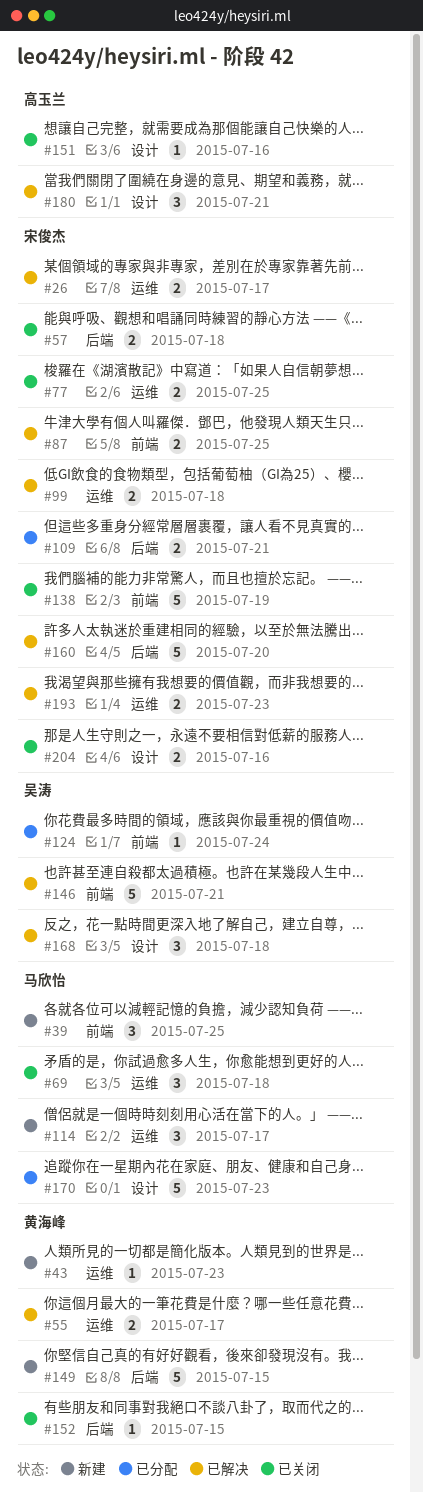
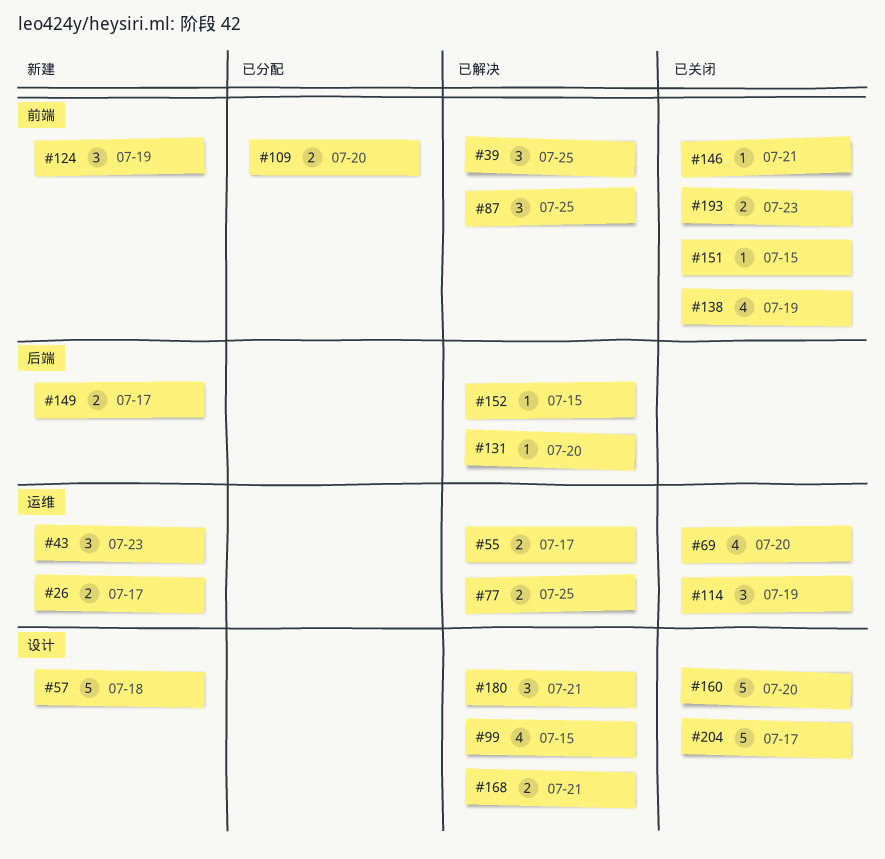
#26, status: 已解决 -> 新建
#39, status: 新建 -> 已解决
#43, estimate: 1 -> 3
#57, status: 已关闭 -> 新建
#57, label: 后端 -> 设计
#57, estimate: 2 -> 5
#69, estimate: 3 -> 4
#69, due: Jul 18 -> Jul 20
#77, status: 已关闭 -> 已解决
#87, estimate: 2 -> 3
#99, label: 运维 -> 设计
#99, estimate: 2 -> 4
#99, due: Jul 18 -> Jul 15
#109, label: 后端 -> 前端
#109, due: Jul 21 -> Jul 20
#114, status: 新建 -> 已关闭
#114, due: Jul 17 -> Jul 19
#124, status: 已分配 -> 新建
#124, estimate: 1 -> 3
#124, due: Jul 24 -> Jul 19
#131: none -> present
#138, estimate: 5 -> 4
#146, status: 已解决 -> 已关闭
#146, estimate: 5 -> 1
#149, estimate: 5 -> 2
#149, due: Jul 15 -> Jul 17
#151, label: 设计 -> 前端
#151, due: Jul 16 -> Jul 15
#152, status: 已关闭 -> 已解决
#160, status: 已解决 -> 已关闭
#160, label: 后端 -> 设计
#168, estimate: 3 -> 2
#168, due: Jul 18 -> Jul 21
#170: present -> none
#193, status: 已解决 -> 已关闭
#193, label: 运维 -> 前端
#204, estimate: 2 -> 5
#204, due: Jul 16 -> Jul 17

